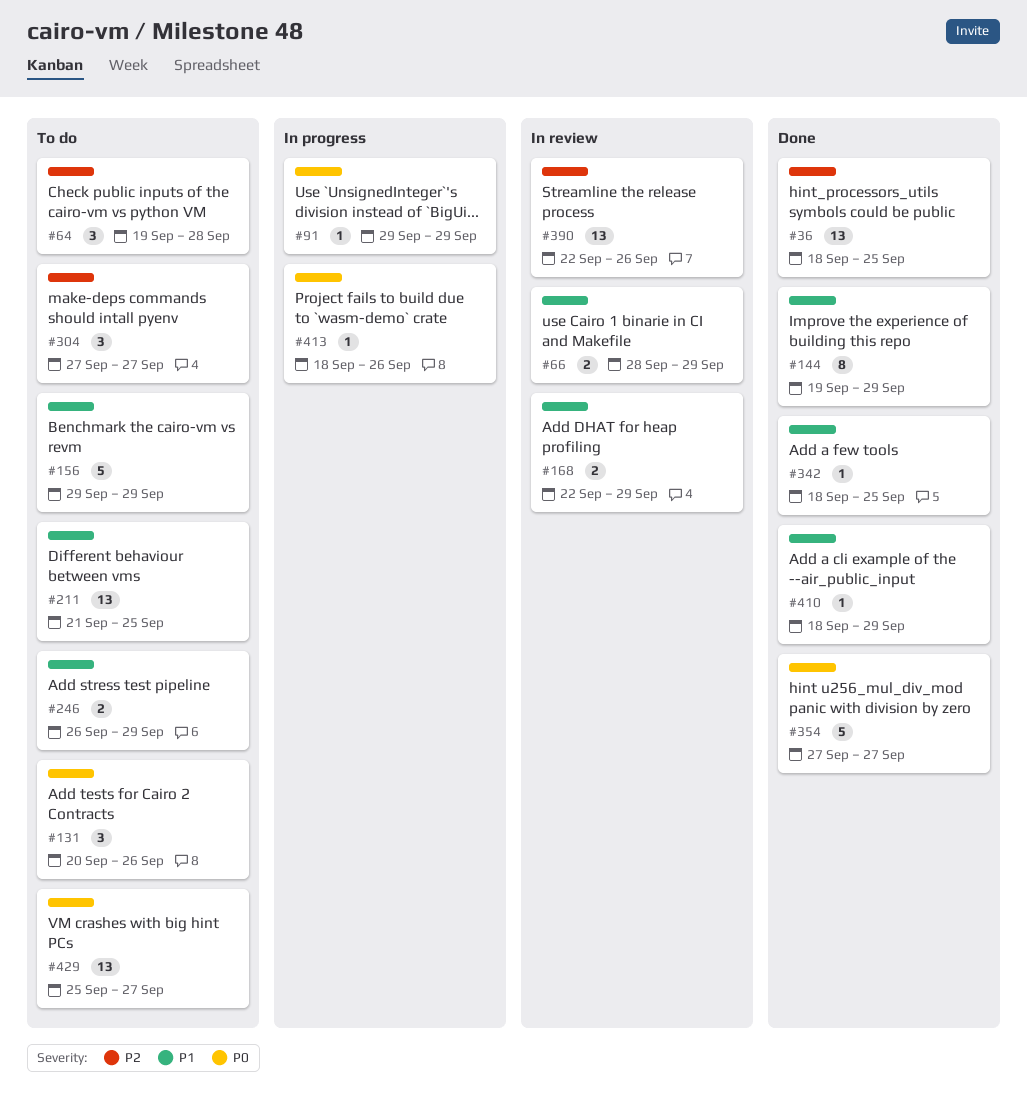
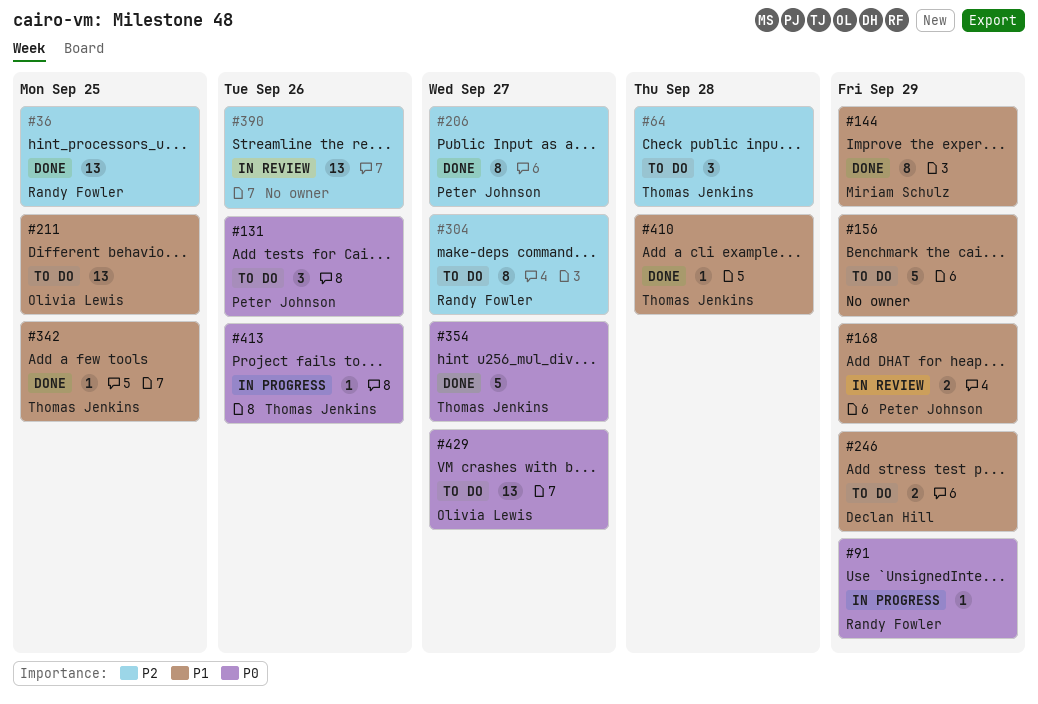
#66: present -> none
#206: none -> present
#304, estimate: 3 -> 8
#410, due: Sep 29 -> Sep 28

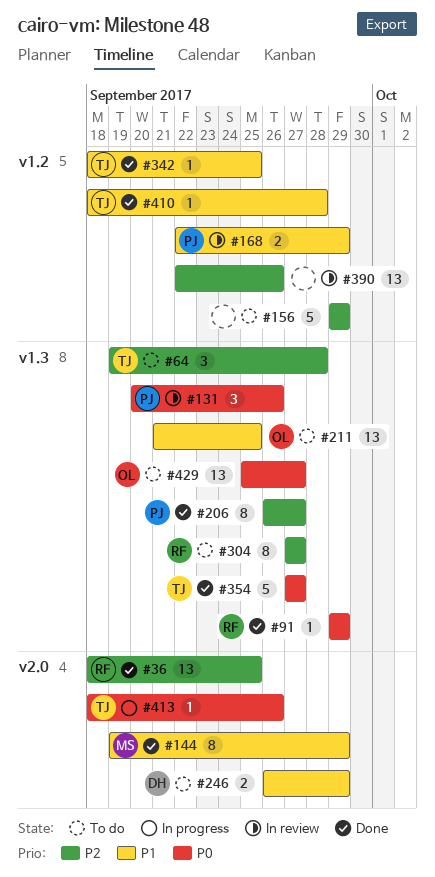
#91, status: In progress -> Done
#131, status: To do -> In review
#156, priority: P1 -> P2

